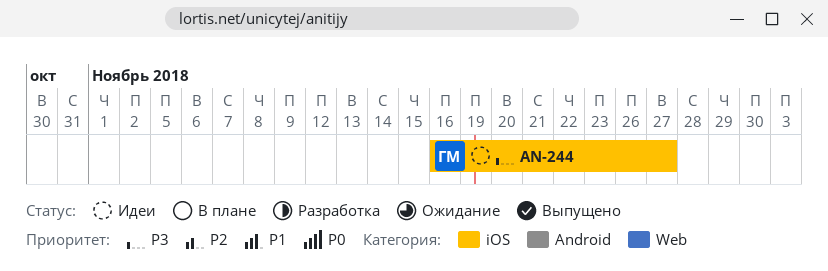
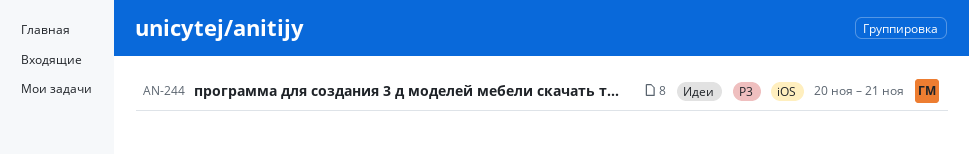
AN-244, start: Nov 16 -> Nov 20
AN-244, due: Nov 27 -> Nov 21

